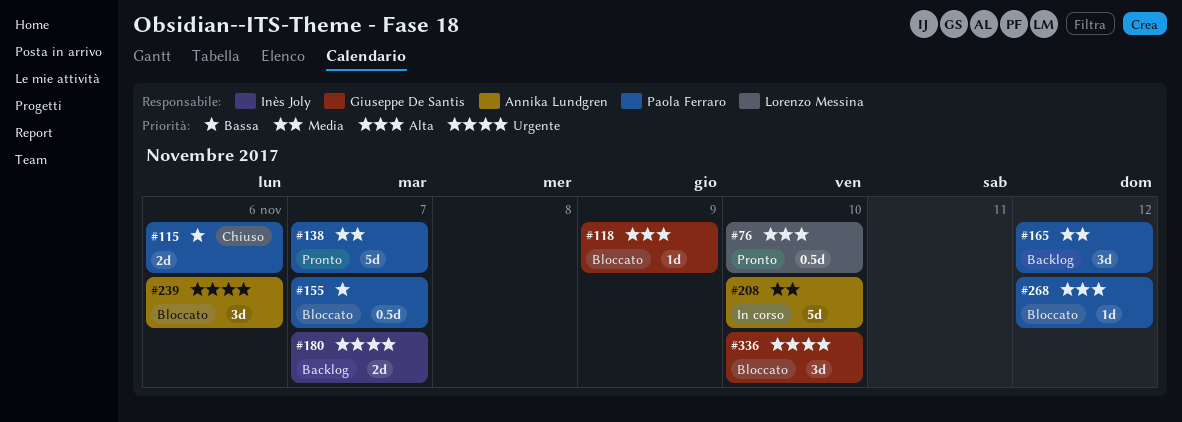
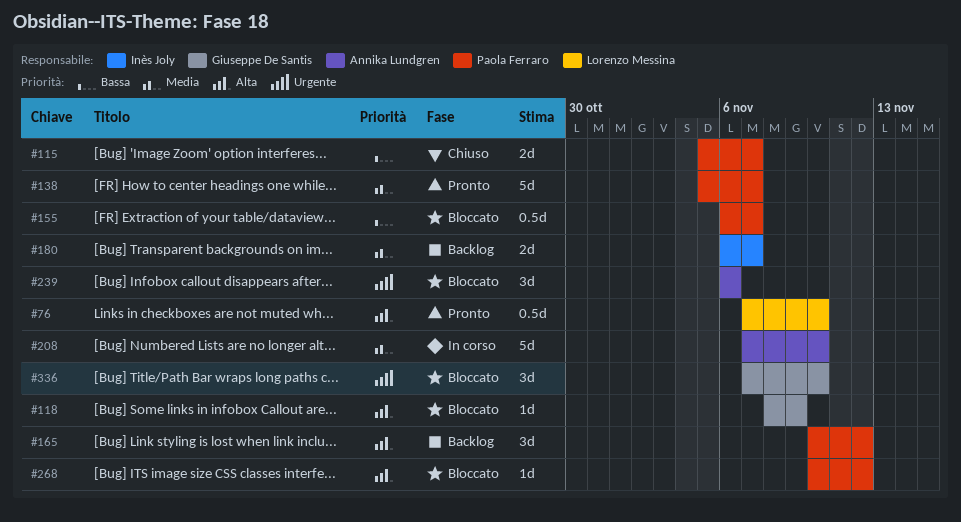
#115, due: Nov 6 -> Nov 7
#165, priority: Media -> Alta
#180, priority: Urgente -> Media

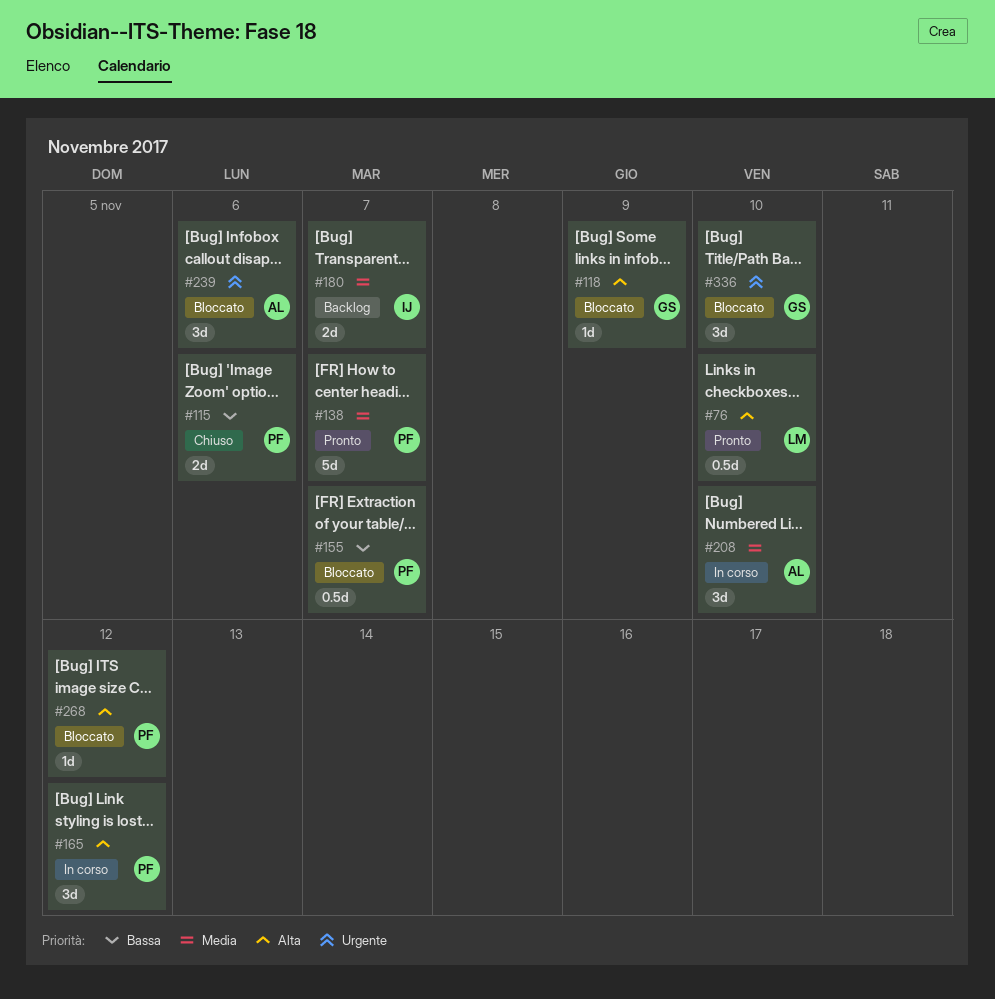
#115, due: Nov 7 -> Nov 6
#165, status: Backlog -> In corso
#208, estimate: 5d -> 3d

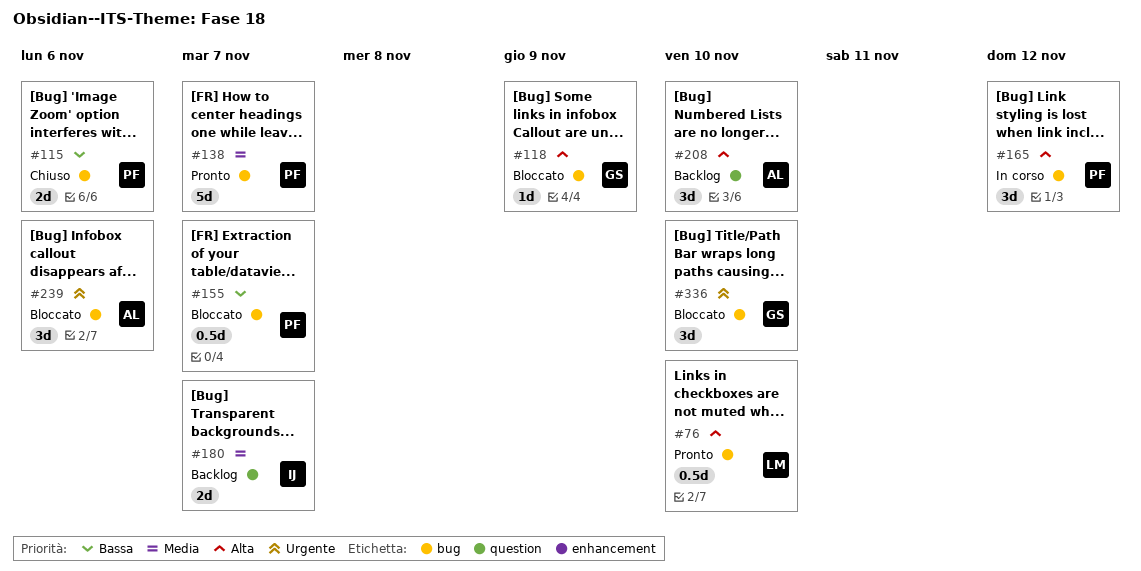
#208, status: In corso -> Backlog
#208, priority: Media -> Alta
#268: present -> none

